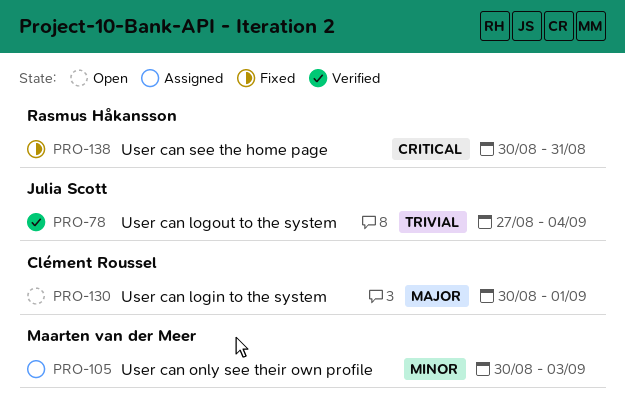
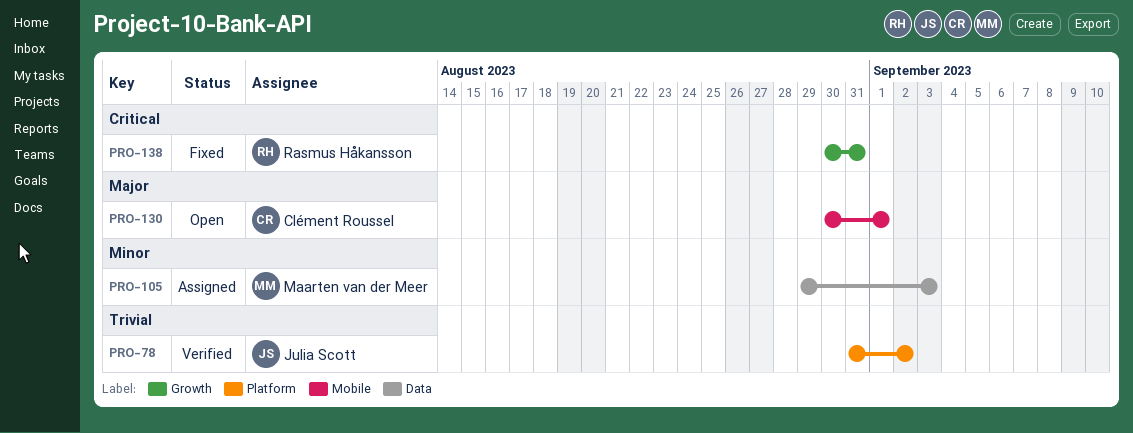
PRO-78, start: Aug 27 -> Aug 31
PRO-78, due: Sep 4 -> Sep 2
PRO-105, start: Aug 30 -> Aug 29

